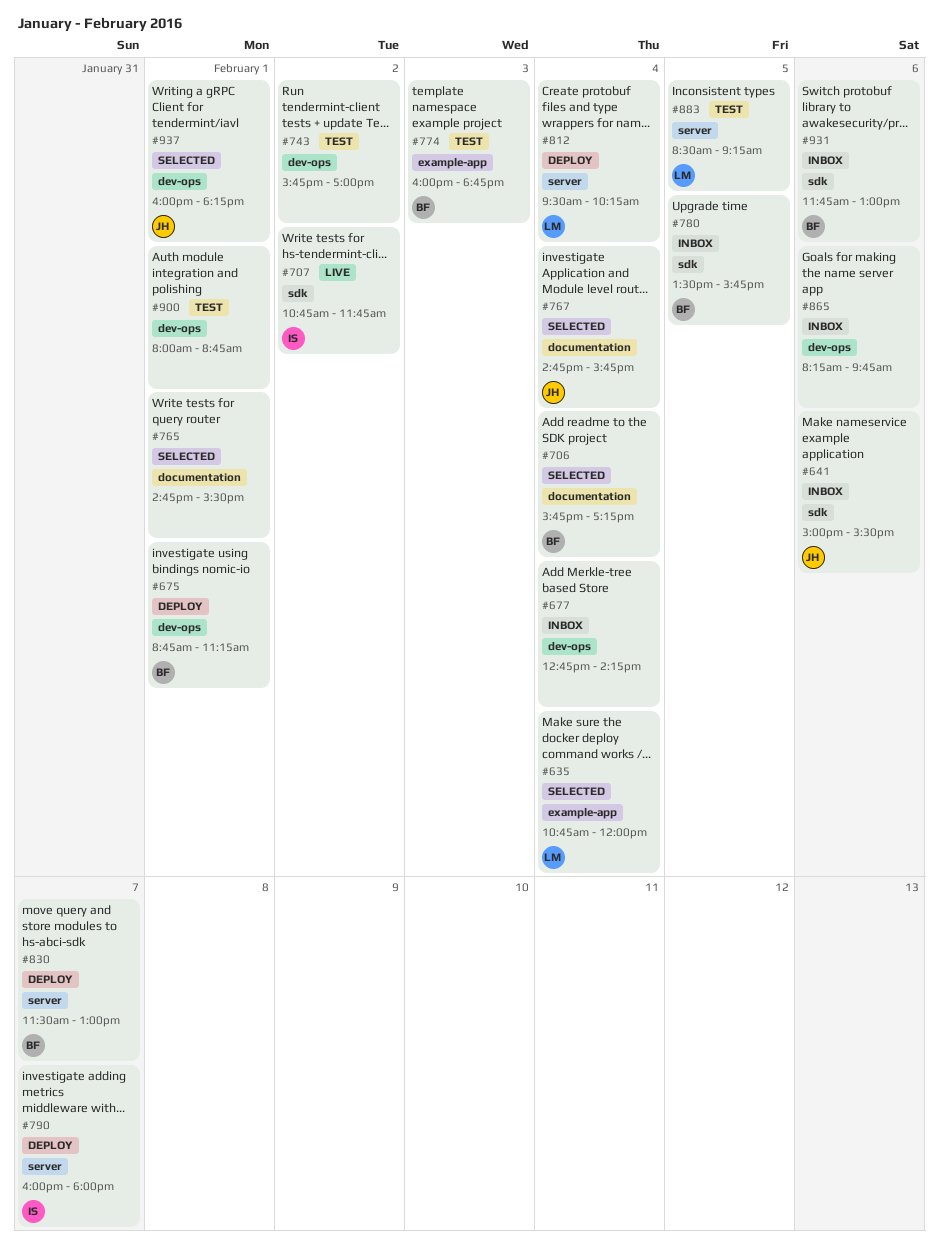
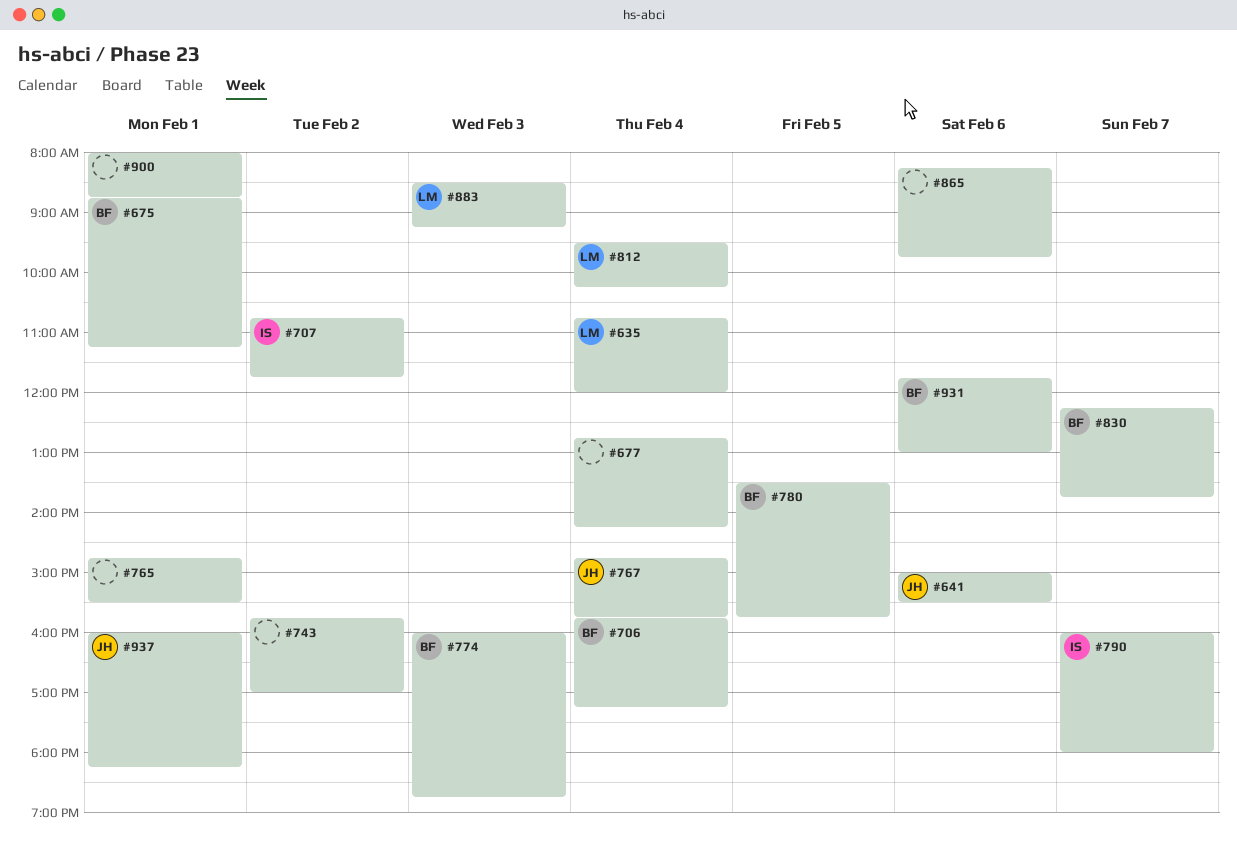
#830, begins: 11:30 -> 12:15
#830, ends: 13:00 -> 13:45
#883, day: Feb 5 -> Feb 3

